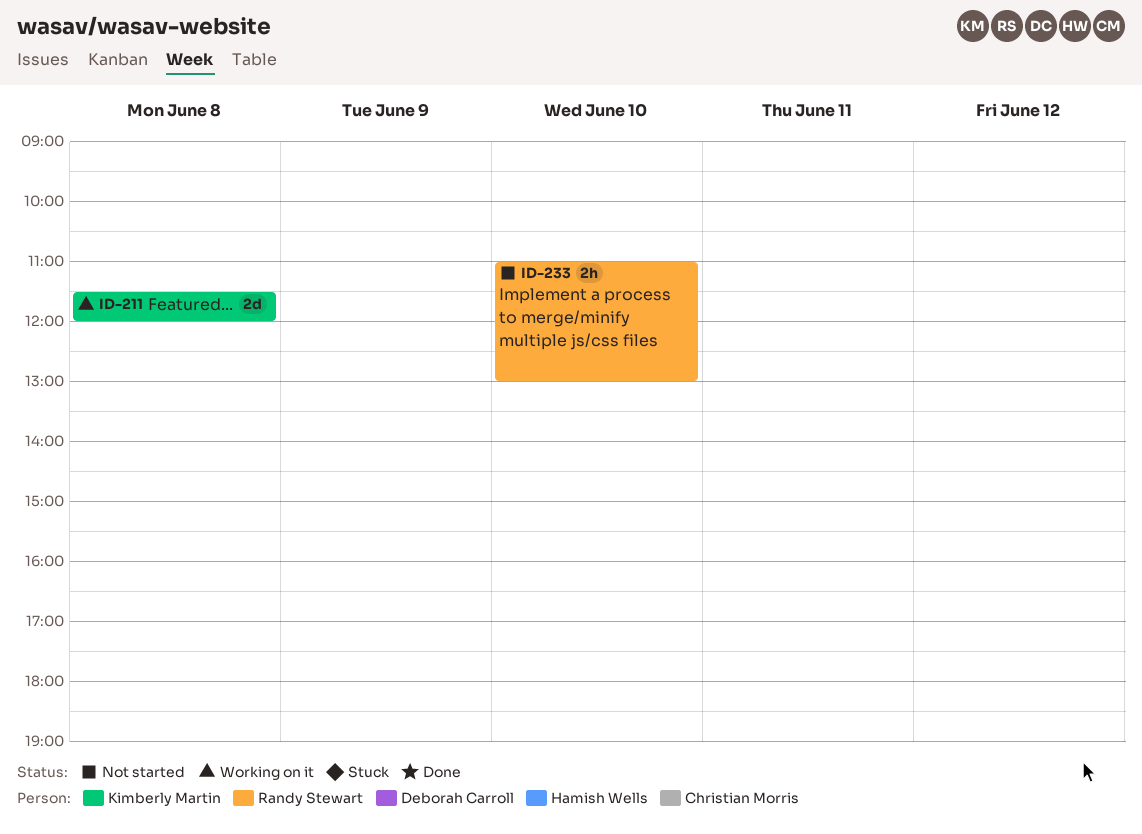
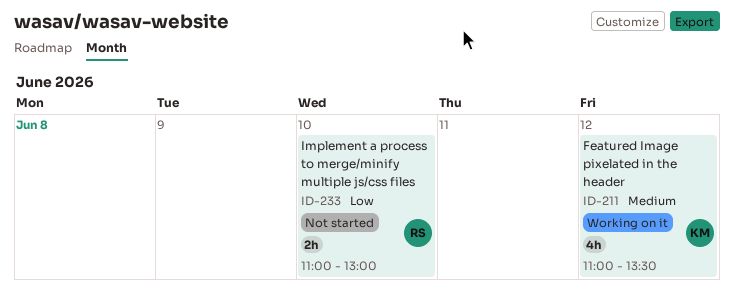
ID-211, estimate: 2d -> 4h
ID-211, day: Jun 8 -> Jun 12
ID-211, begins: 11:30 -> 11:00
ID-211, ends: 12:00 -> 13:30

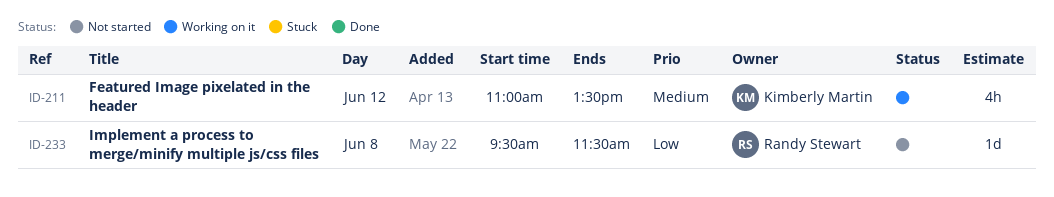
ID-233, estimate: 2h -> 1d
ID-233, day: Jun 10 -> Jun 8
ID-233, begins: 11:00 -> 09:30
ID-233, ends: 13:00 -> 11:30

